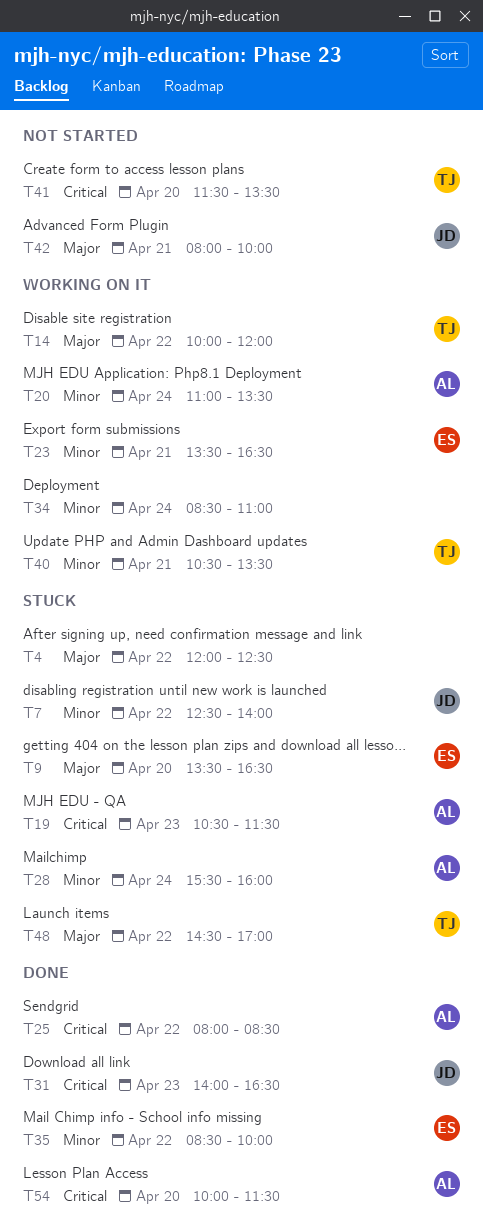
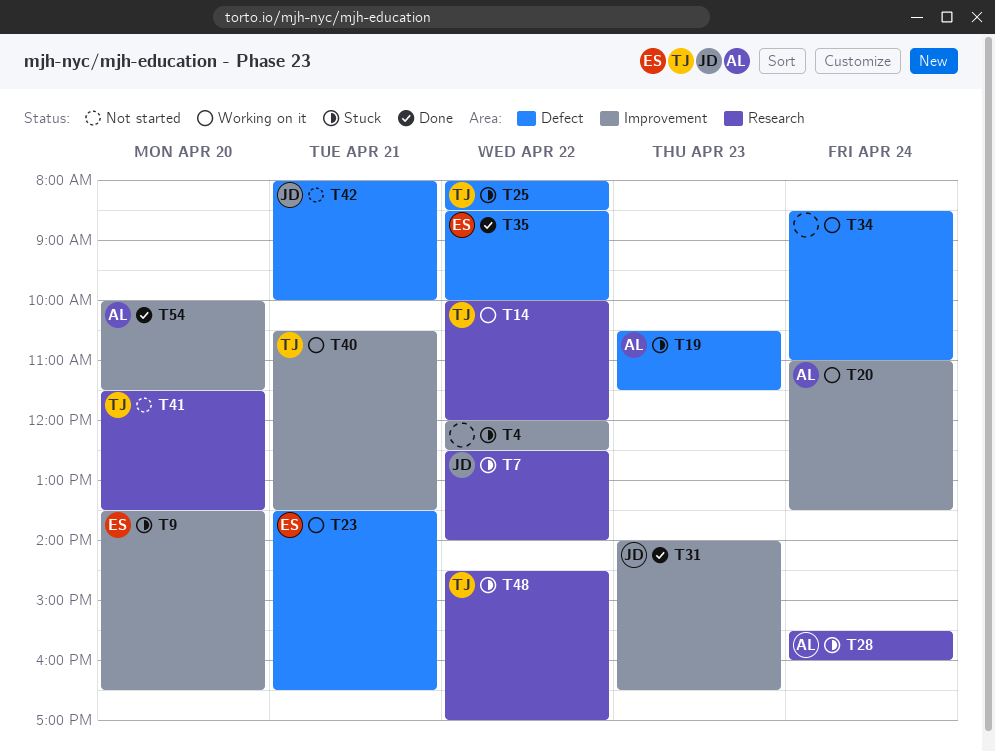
T25, status: Done -> Stuck
T25, owner: AL -> TJ

